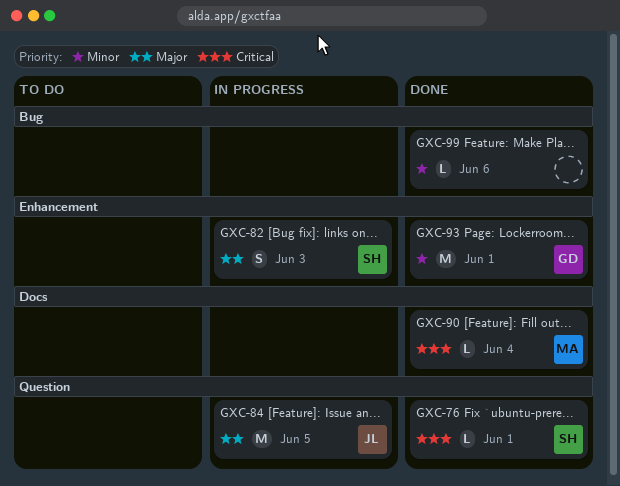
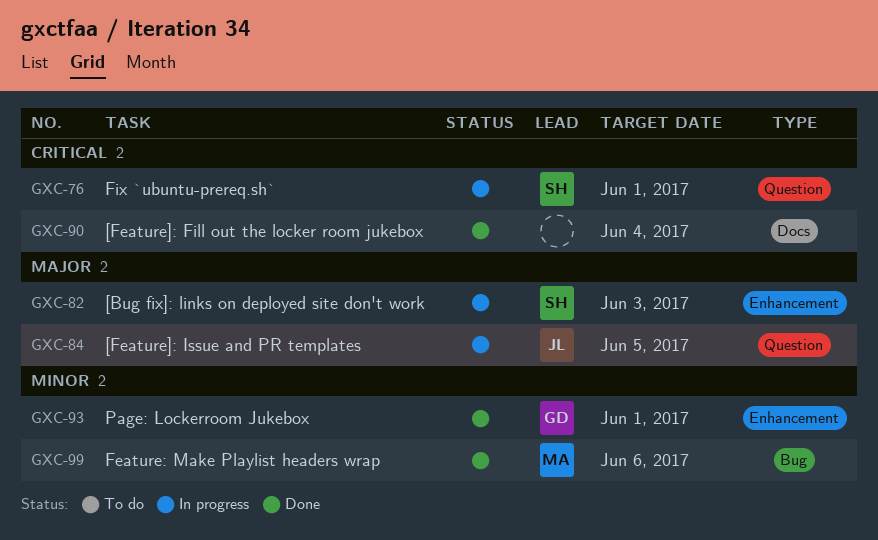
GXC-76, status: Done -> In progress
GXC-90, owner: MA -> none
GXC-99, owner: none -> MA

